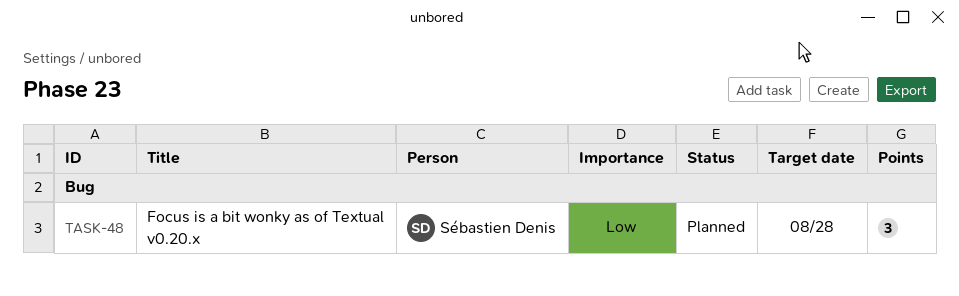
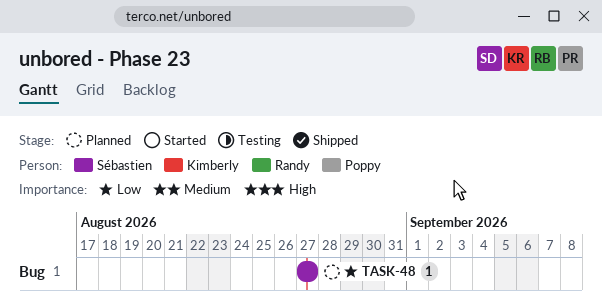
TASK-48, estimate: 3 -> 1
TASK-48, due: Aug 28 -> Aug 27

